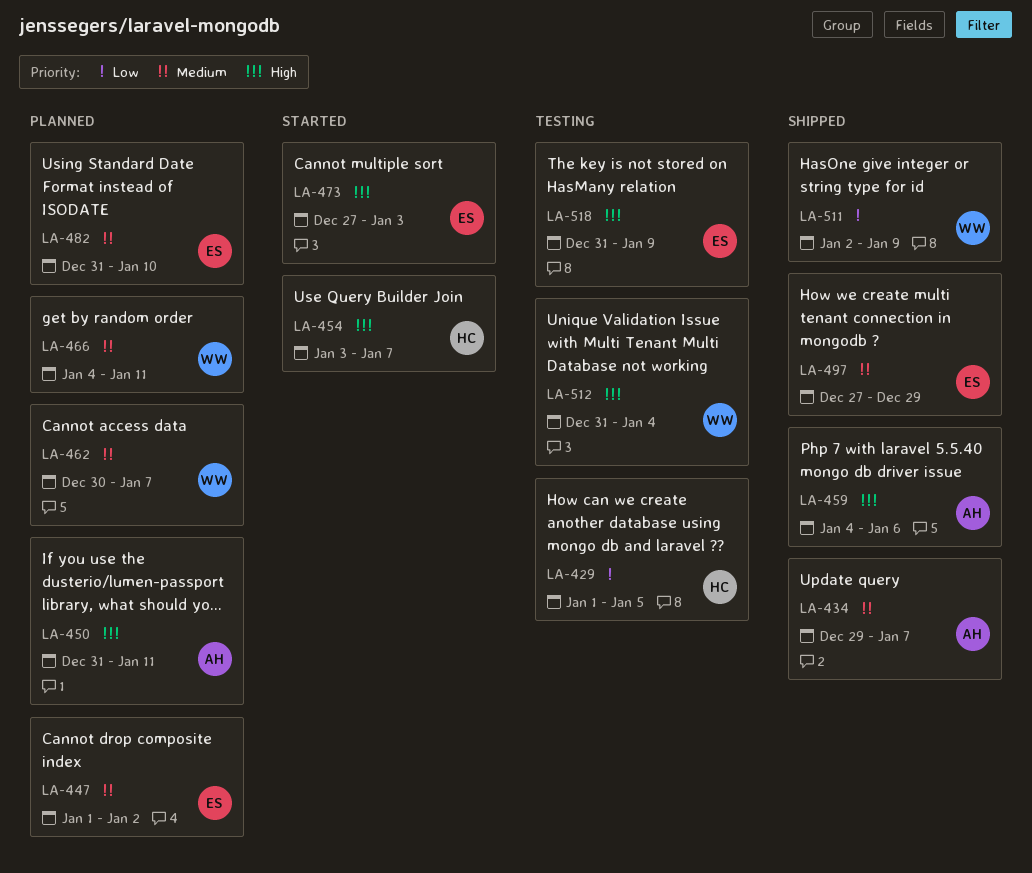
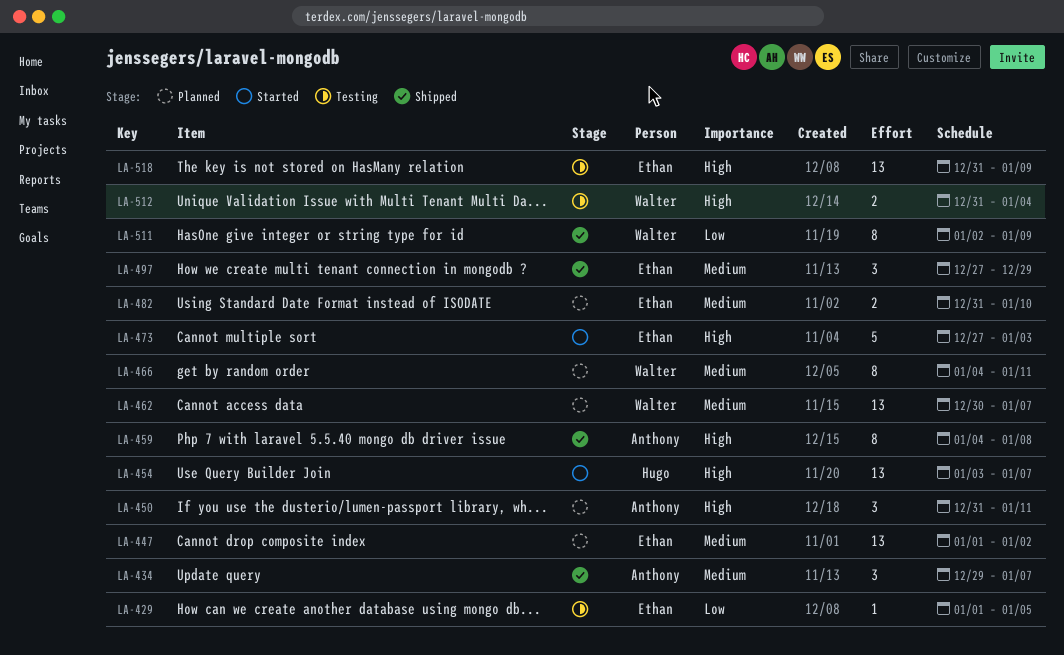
LA-429, owner: Hugo -> Ethan
LA-459, due: Jan 6 -> Jan 8

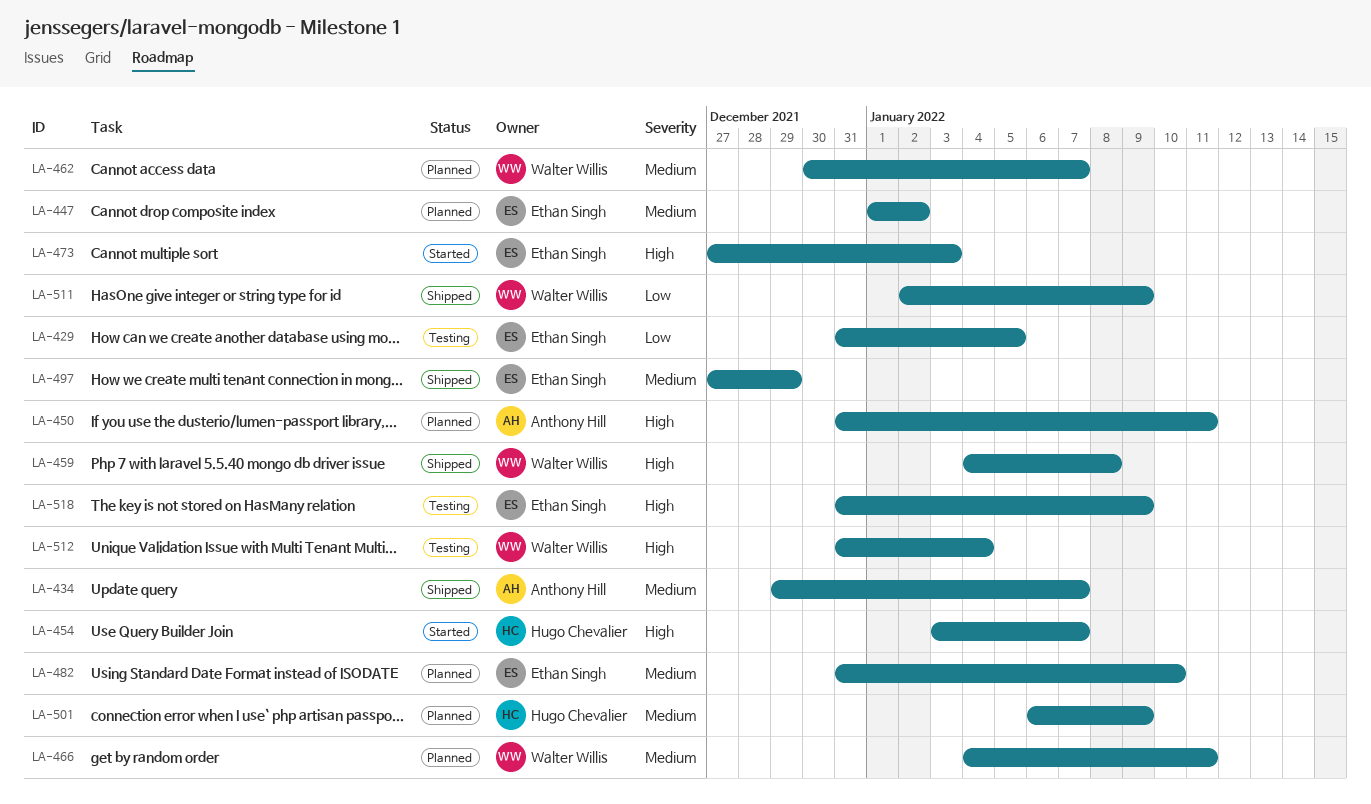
LA-429, start: Jan 1 -> Dec 31
LA-459, owner: Anthony Hill -> Walter Willis
LA-501: none -> present

